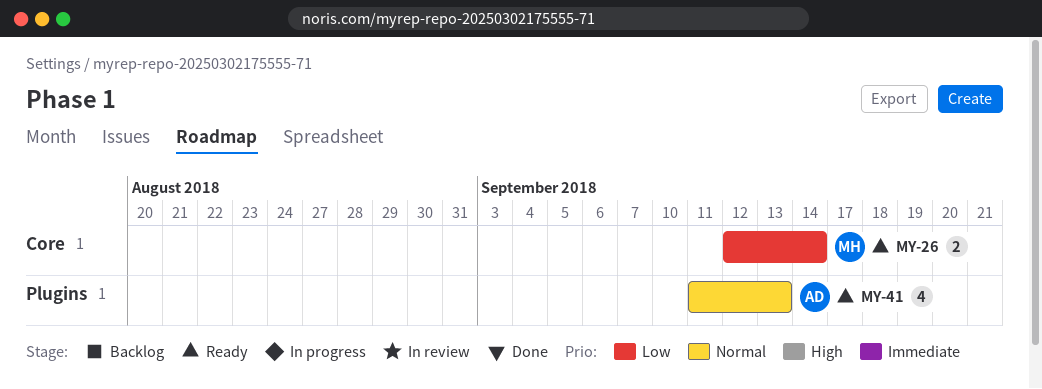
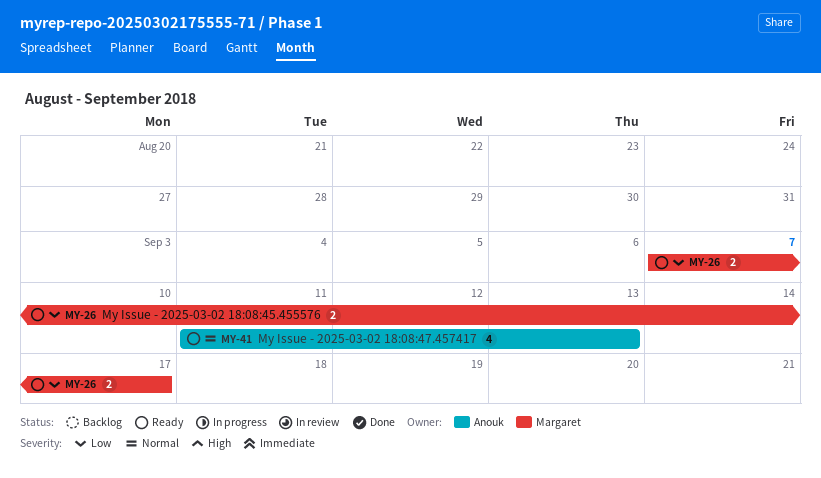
MY-26, start: Sep 12 -> Sep 7
MY-26, due: Sep 14 -> Sep 17

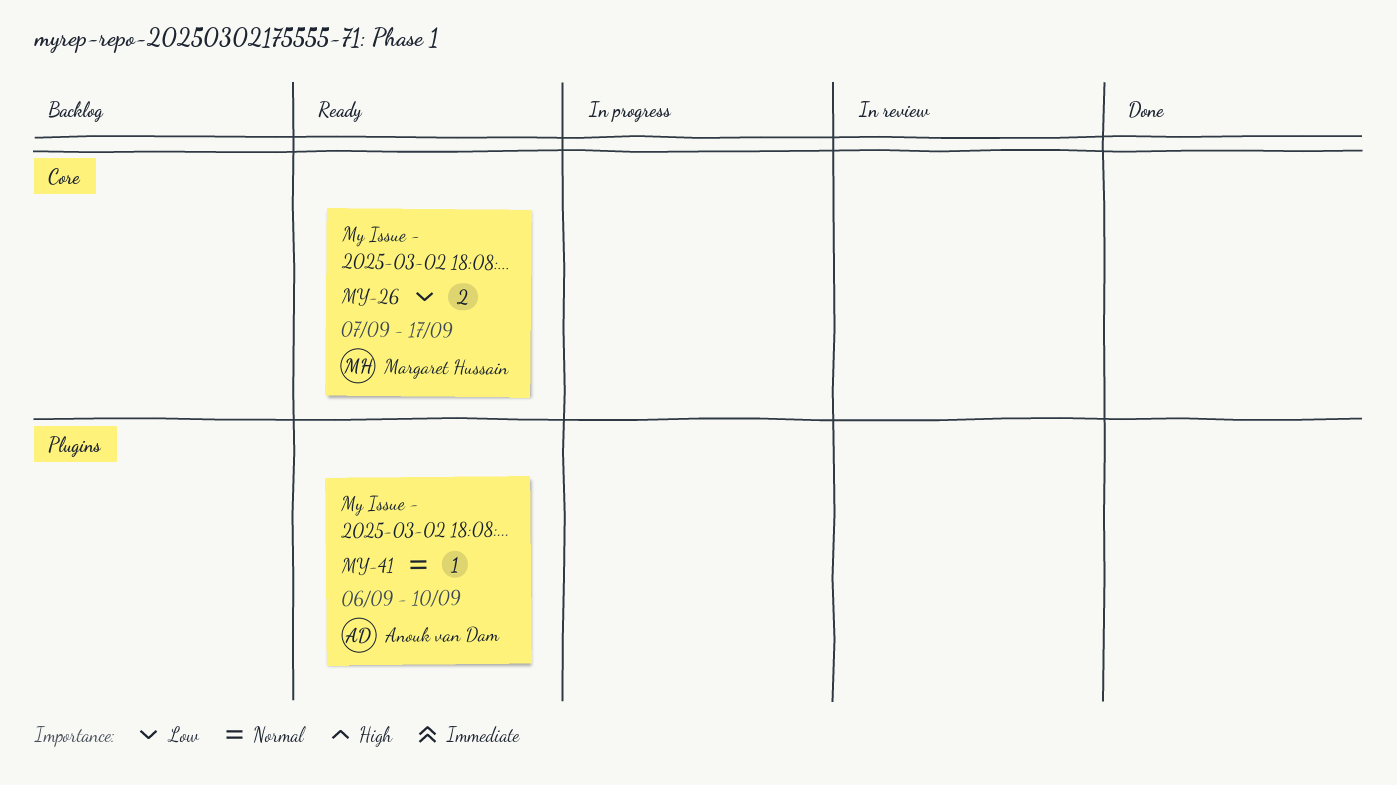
MY-41, estimate: 4 -> 1
MY-41, start: Sep 11 -> Sep 6
MY-41, due: Sep 13 -> Sep 10

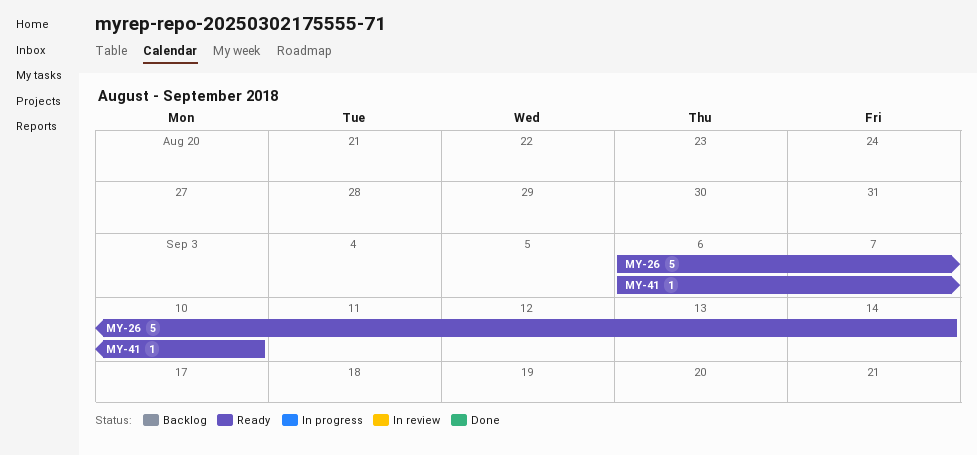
MY-26, estimate: 2 -> 5
MY-26, start: Sep 7 -> Sep 6
MY-26, due: Sep 17 -> Sep 14

